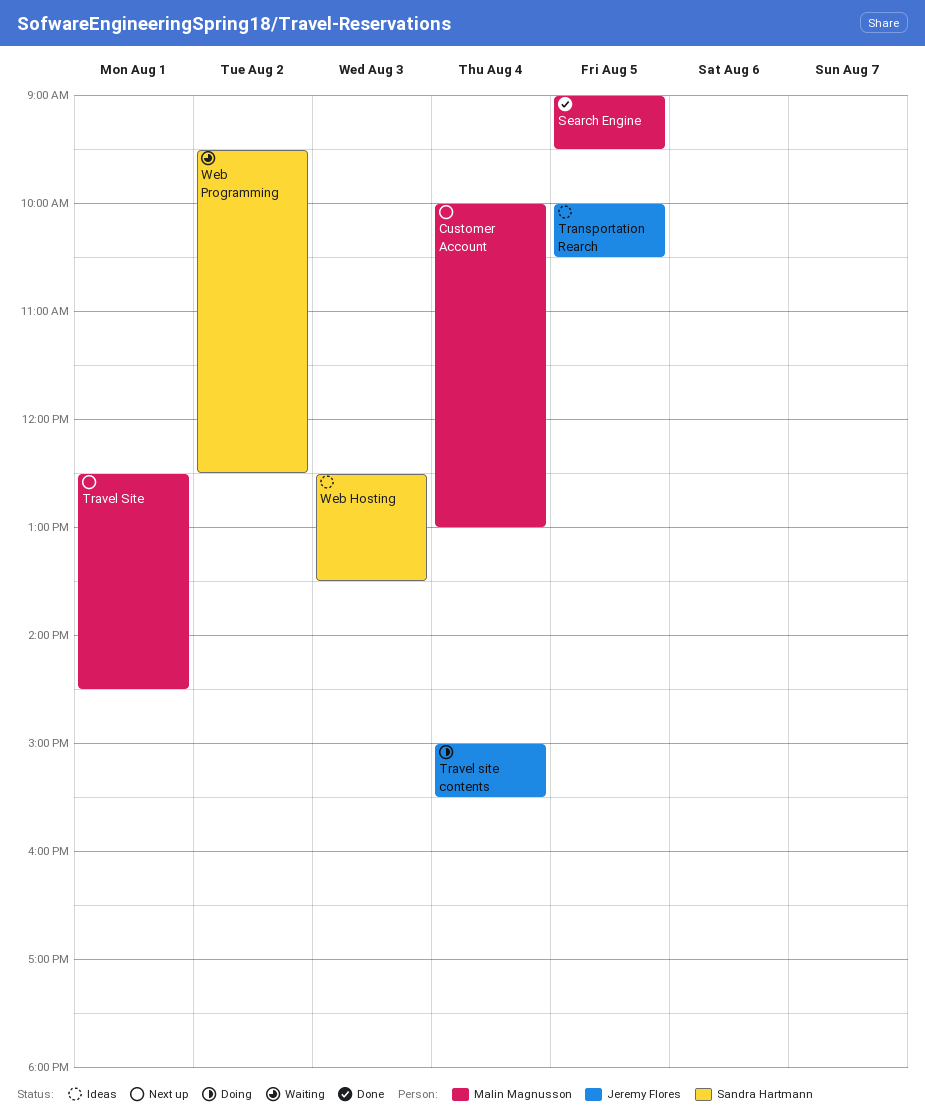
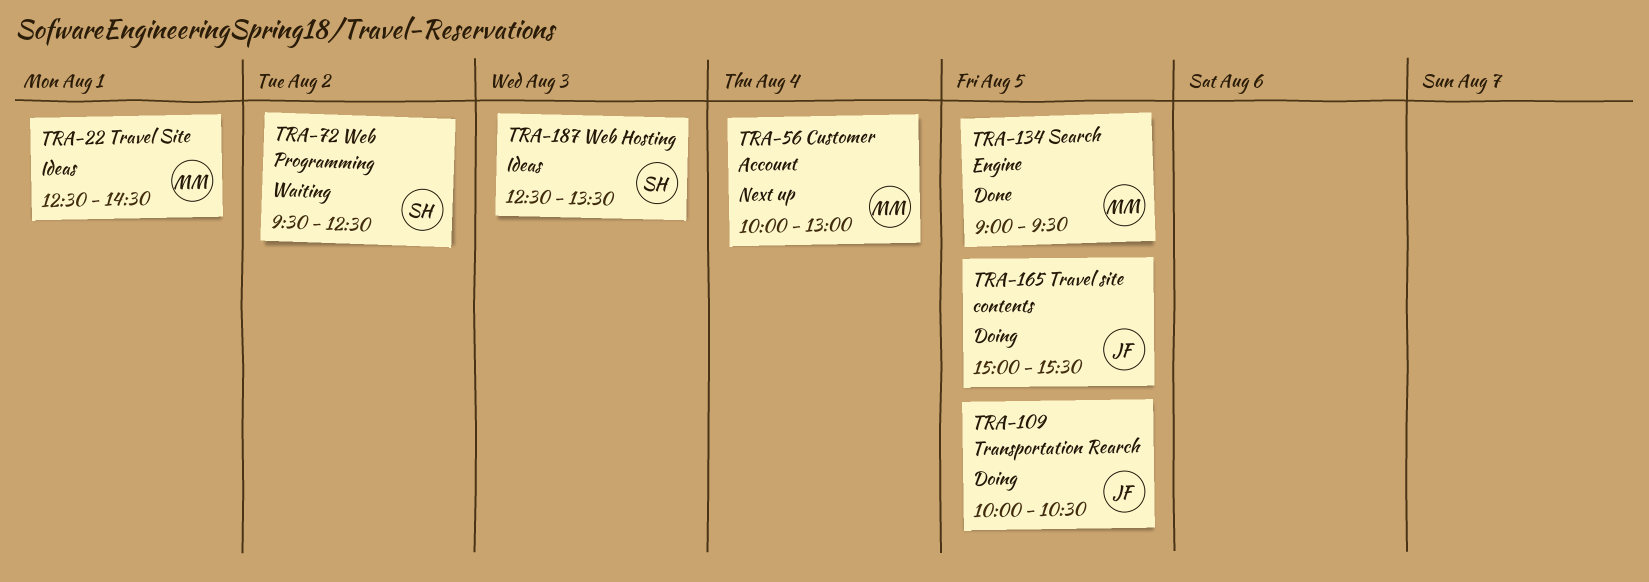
Transportation Rearch, status: Ideas -> Doing
Travel Site, status: Next up -> Ideas
Travel site contents, day: Aug 4 -> Aug 5

